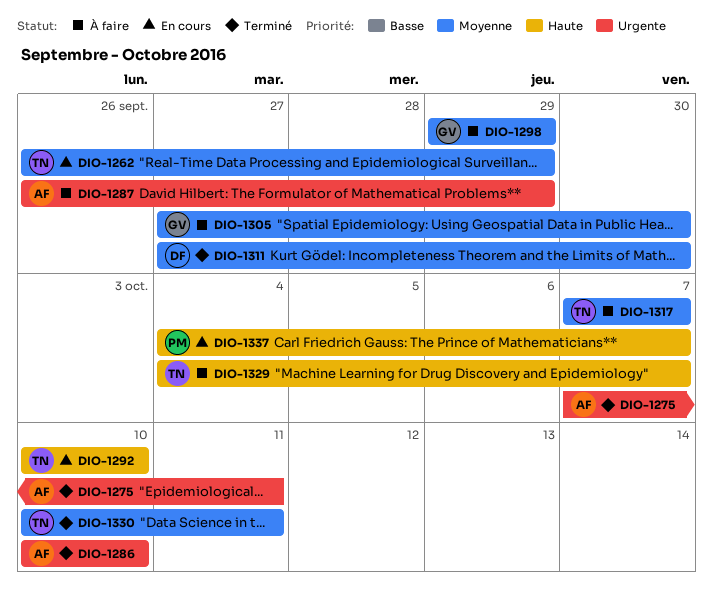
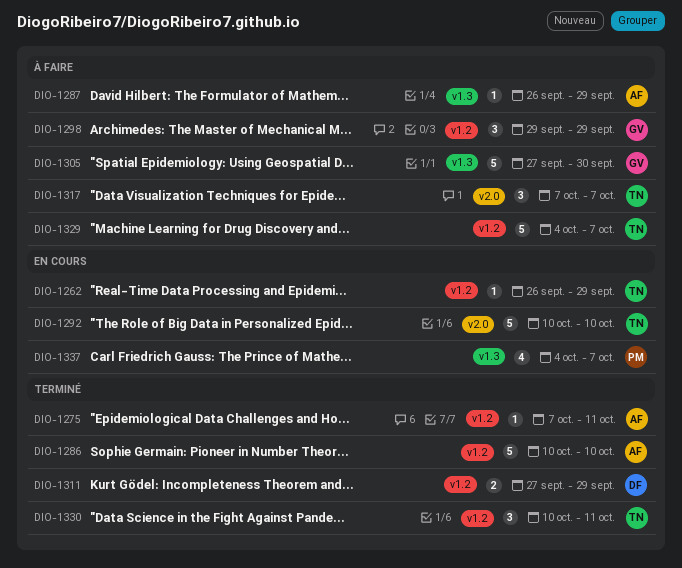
DIO-1311, due: Sep 30 -> Sep 29

